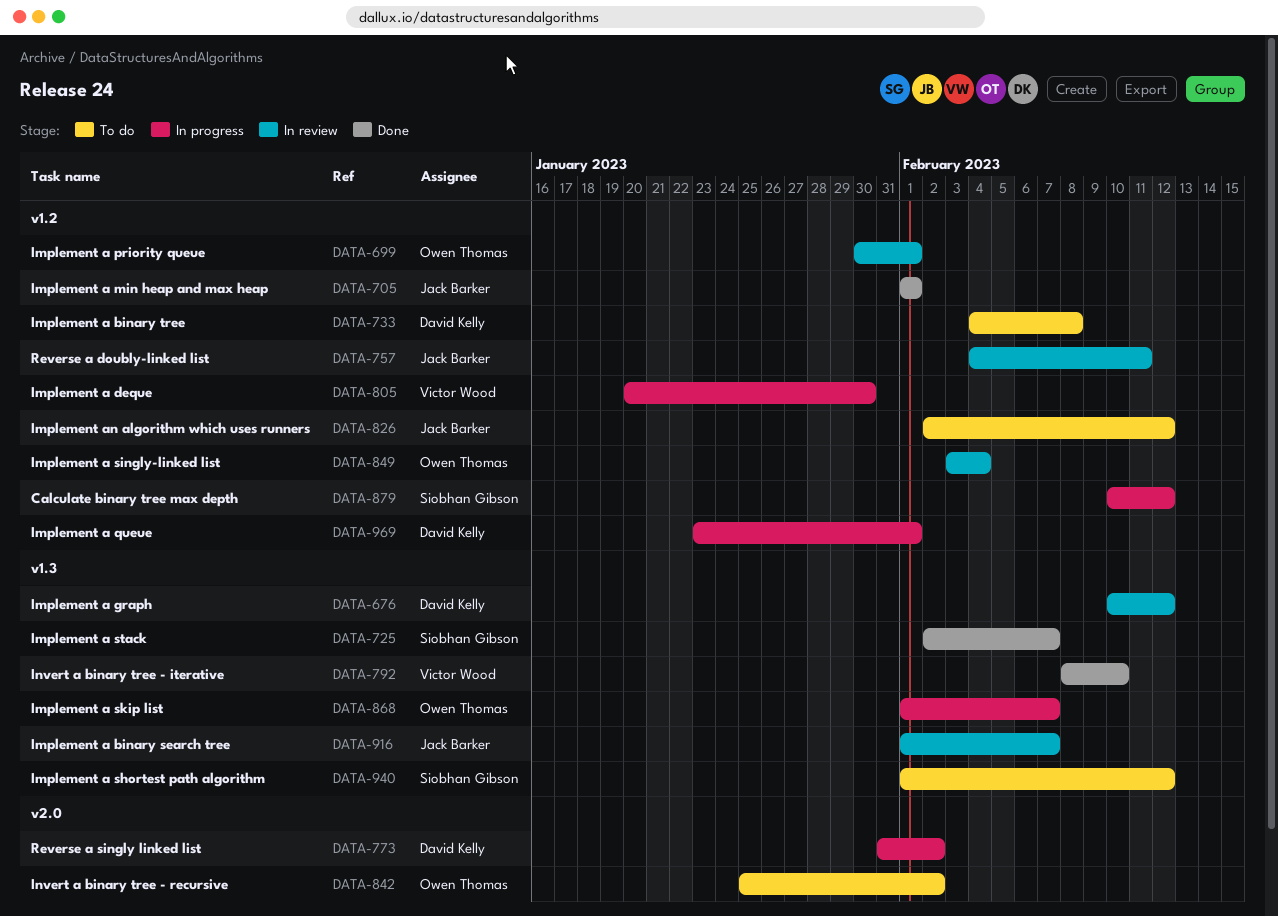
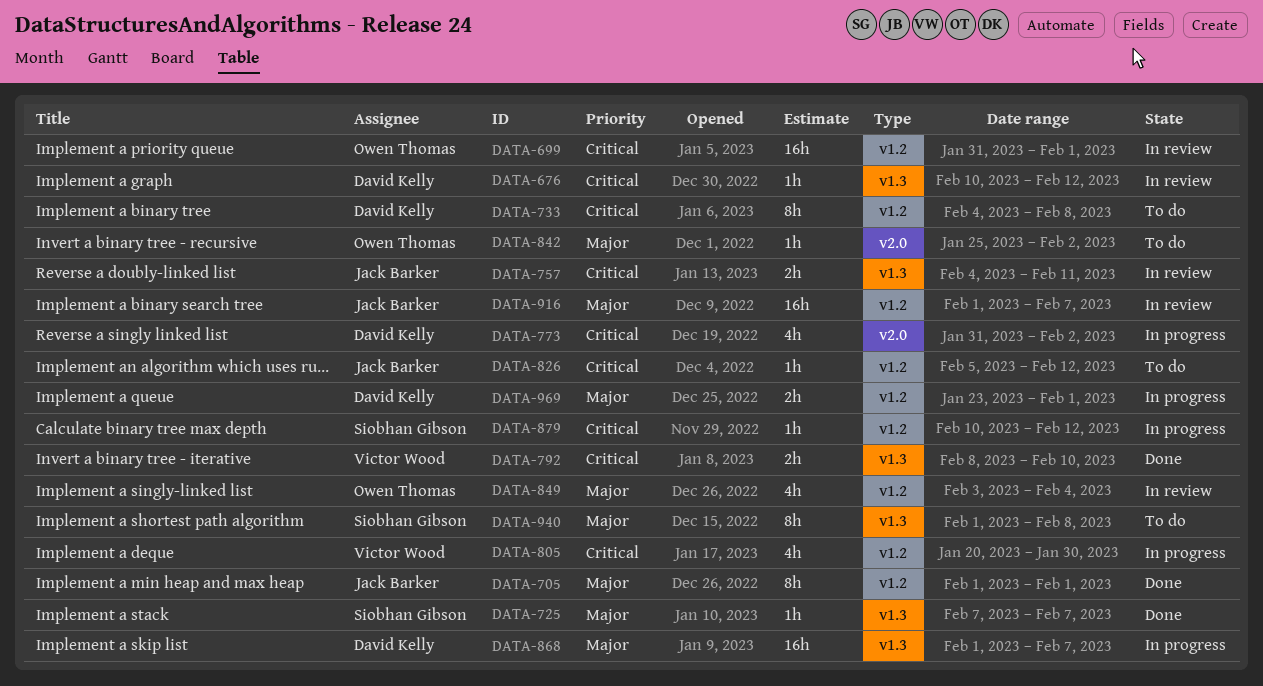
DATA-699, start: Jan 30 -> Jan 31
DATA-725, start: Feb 2 -> Feb 7
DATA-757, label: v1.2 -> v1.3
DATA-826, start: Feb 2 -> Feb 5
DATA-868, owner: Owen Thomas -> David Kelly
DATA-916, label: v1.3 -> v1.2
DATA-940, due: Feb 12 -> Feb 8

